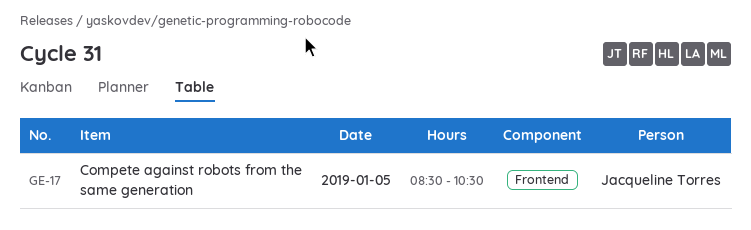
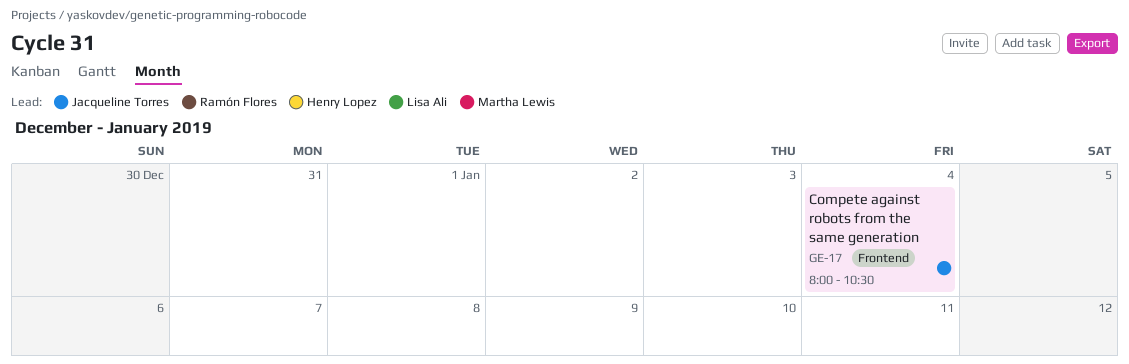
GE-17, day: Jan 5 -> Jan 4
GE-17, begins: 08:30 -> 08:00

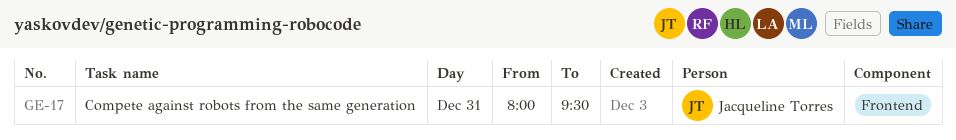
GE-17, day: Jan 4 -> Dec 31
GE-17, ends: 10:30 -> 09:30

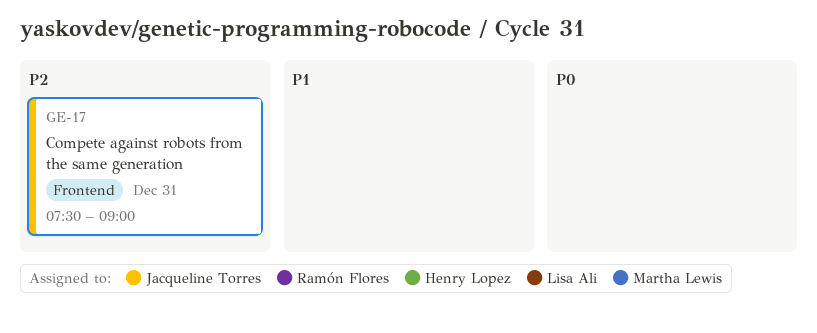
GE-17, begins: 08:00 -> 07:30
GE-17, ends: 09:30 -> 09:00

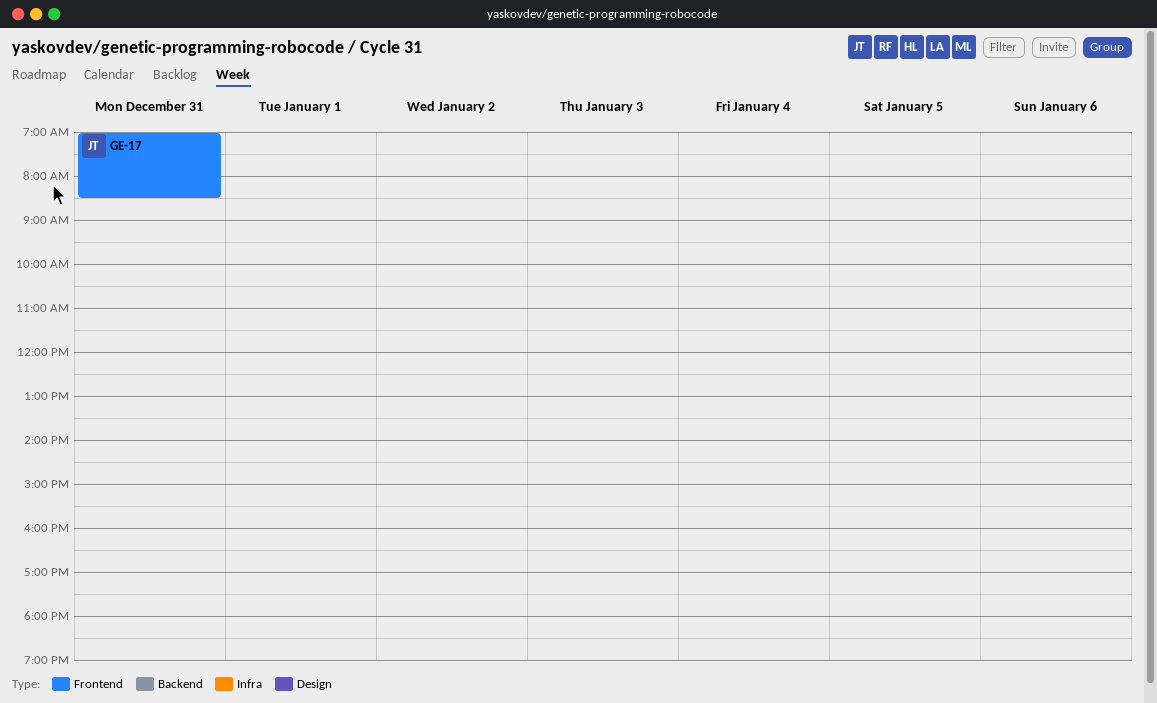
GE-17, begins: 07:30 -> 07:00
GE-17, ends: 09:00 -> 08:30

